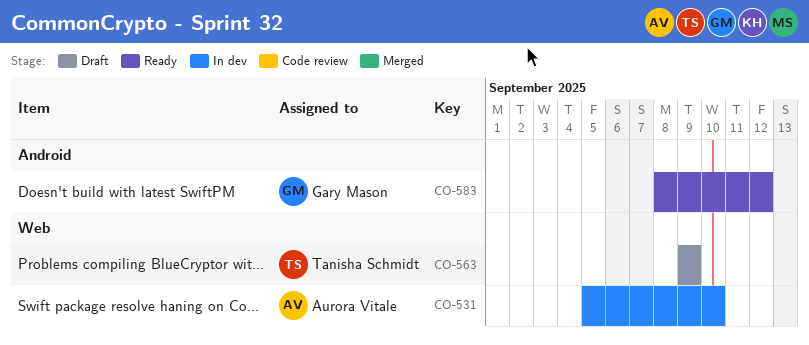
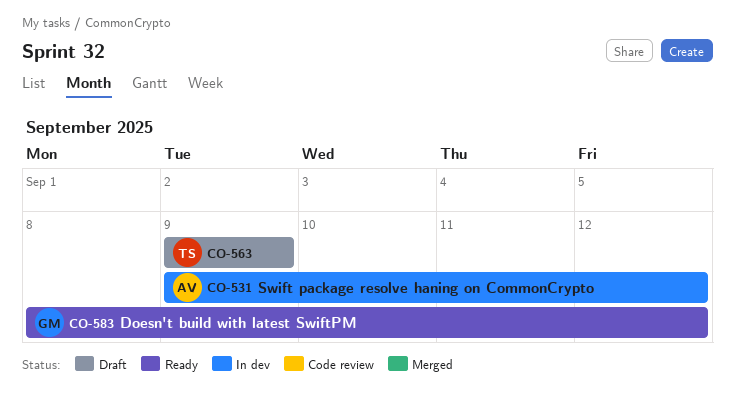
CO-531, start: Sep 5 -> Sep 9
CO-531, due: Sep 10 -> Sep 12

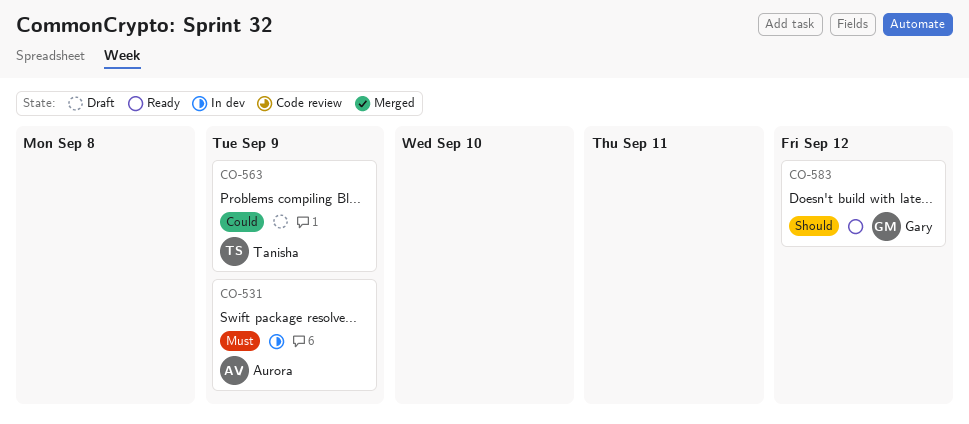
CO-531, due: Sep 12 -> Sep 9

